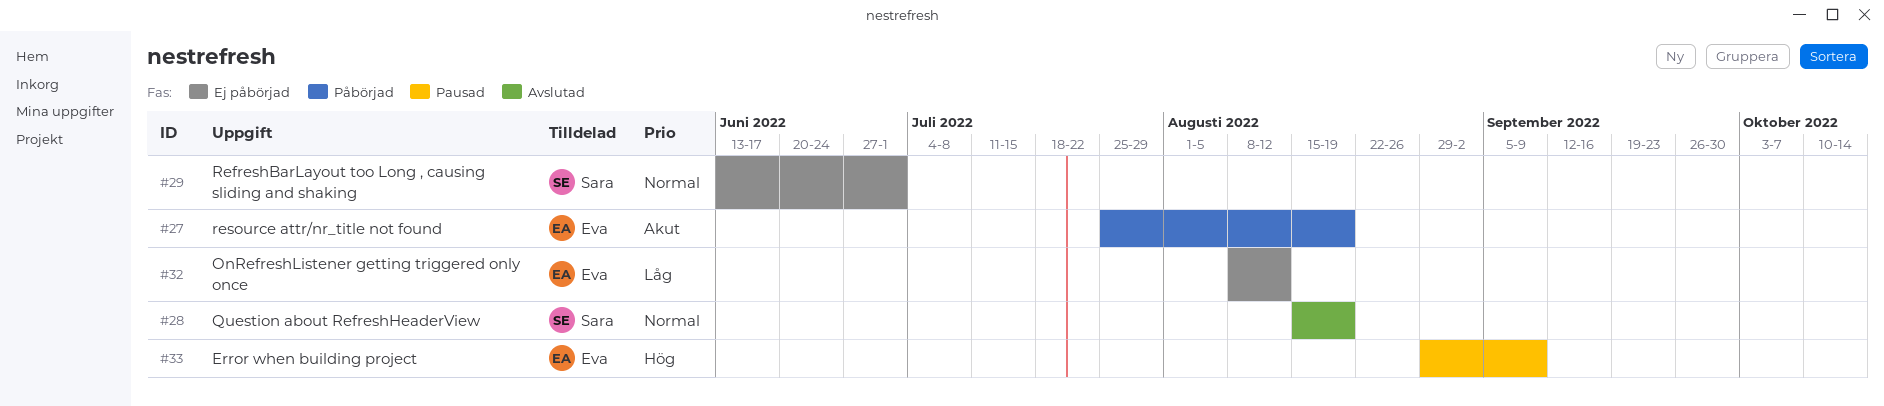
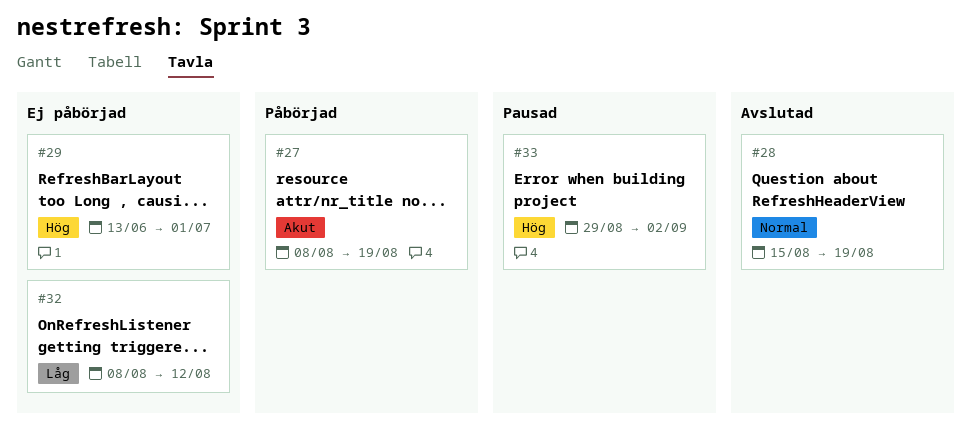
#27, start: Jul 25 -> Aug 8
#29, priority: Normal -> Hög
#33, due: Sep 9 -> Sep 2

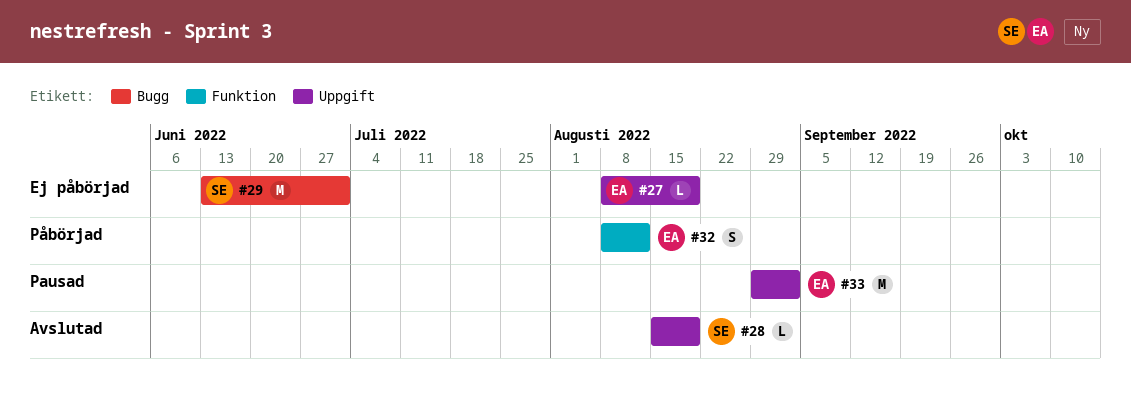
#27, status: Påbörjad -> Ej påbörjad
#32, status: Ej påbörjad -> Påbörjad

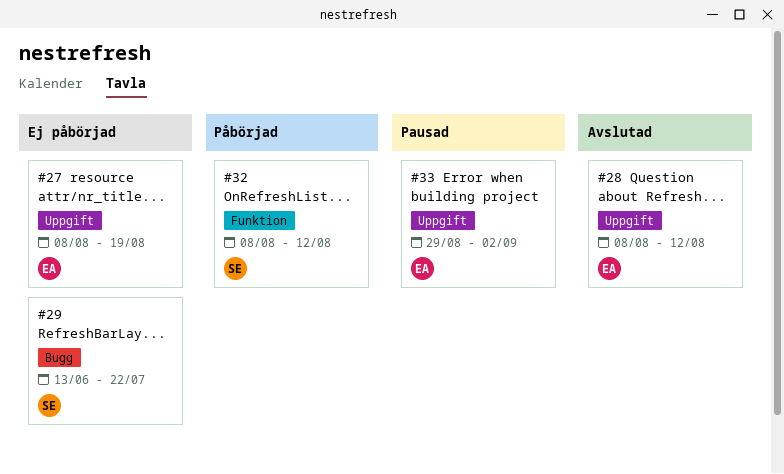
#28, owner: SE -> EA
#28, start: Aug 15 -> Aug 8
#28, due: Aug 19 -> Aug 12
#29, due: Jul 1 -> Jul 22
#32, owner: EA -> SE

